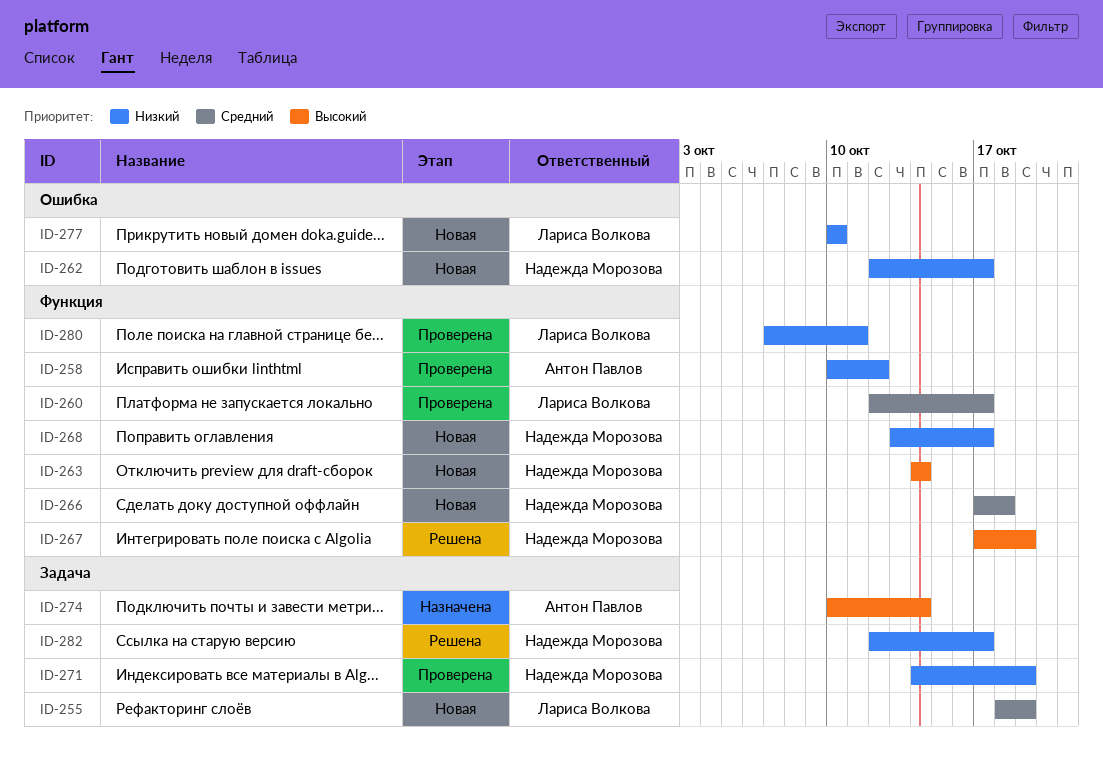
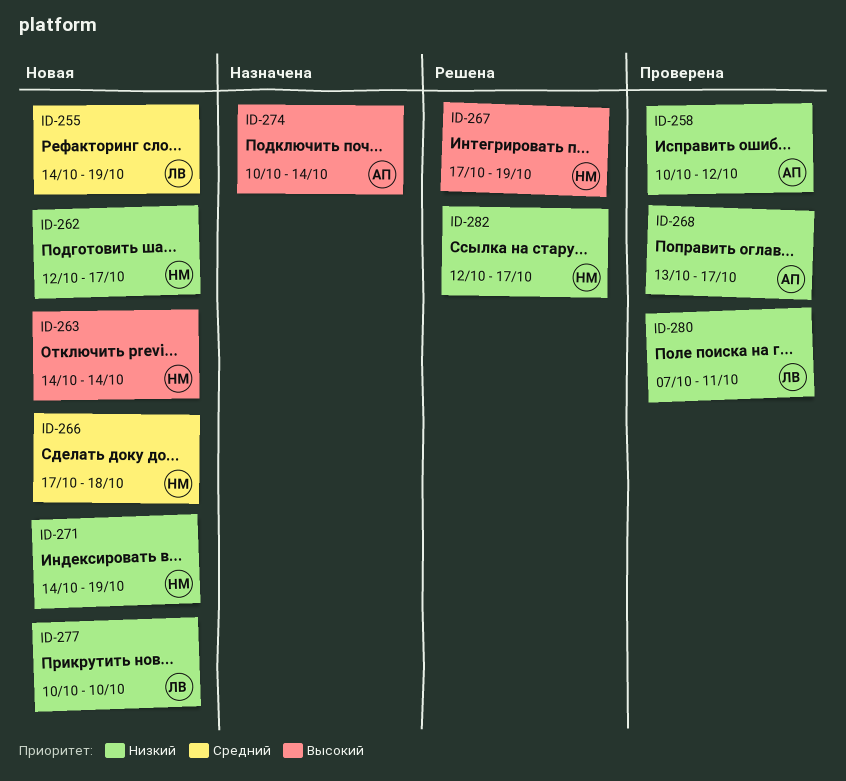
ID-255, start: Oct 18 -> Oct 14
ID-260: present -> none
ID-268, status: Новая -> Проверена
ID-268, owner: Надежда Морозова -> Антон Павлов
ID-271, status: Проверена -> Новая

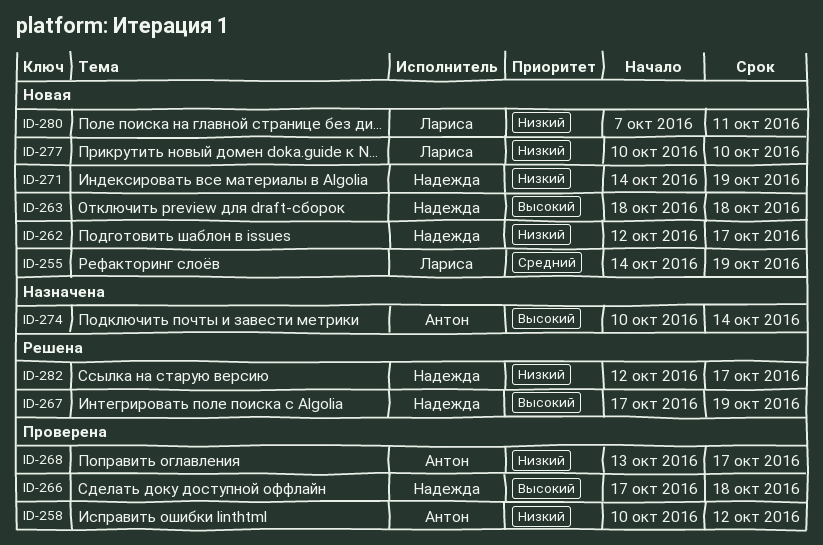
ID-263, start: Oct 14 -> Oct 18
ID-263, due: Oct 14 -> Oct 18
ID-266, status: Новая -> Проверена
ID-266, priority: Средний -> Высокий
ID-280, status: Проверена -> Новая

